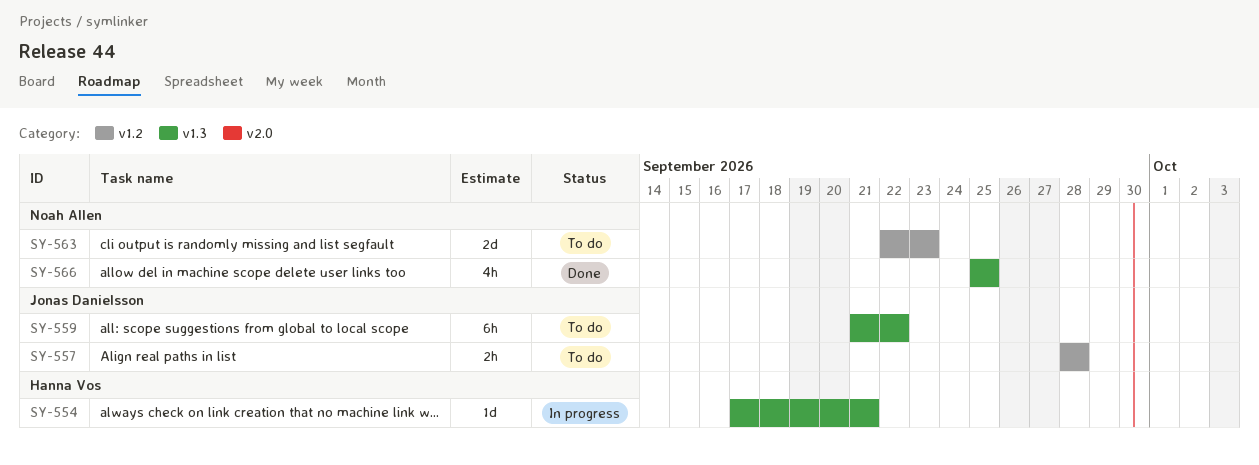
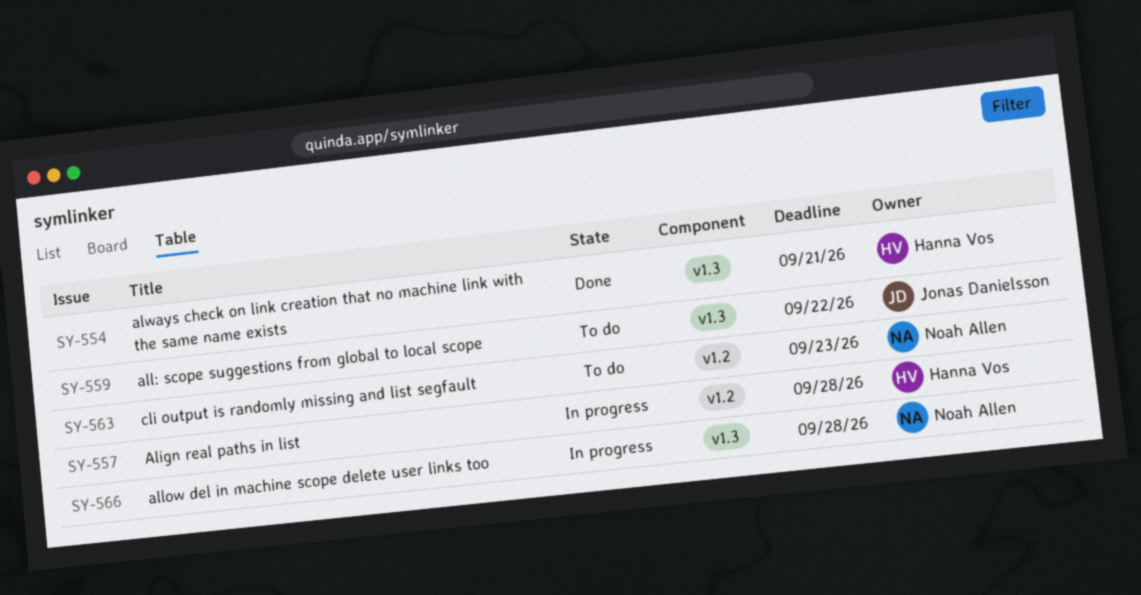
SY-554, status: In progress -> Done
SY-557, status: To do -> In progress
SY-557, owner: Jonas Danielsson -> Hanna Vos
SY-566, status: Done -> In progress
SY-566, due: Sep 25 -> Sep 28

